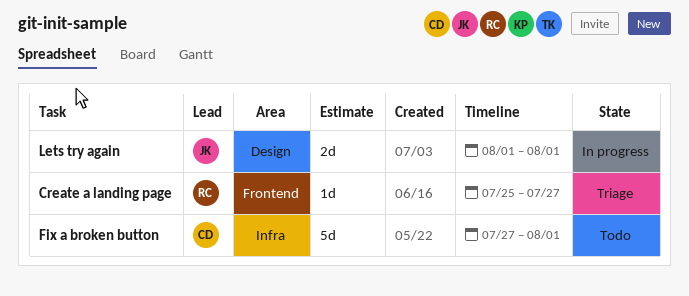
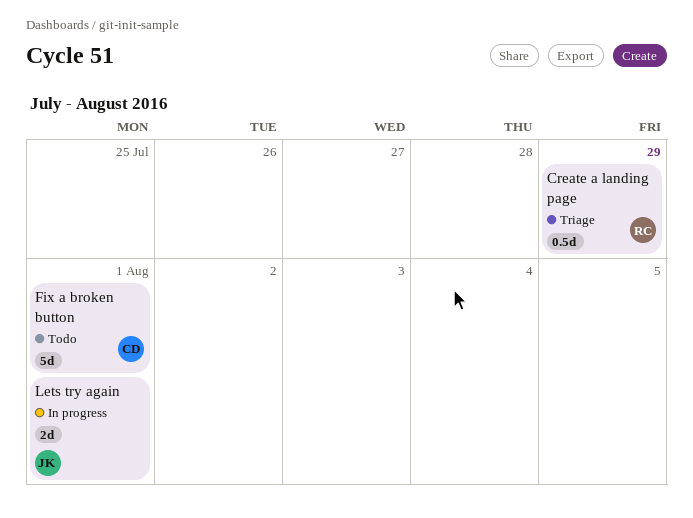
Create a landing page, estimate: 1d -> 0.5d
Create a landing page, due: Jul 27 -> Jul 29

